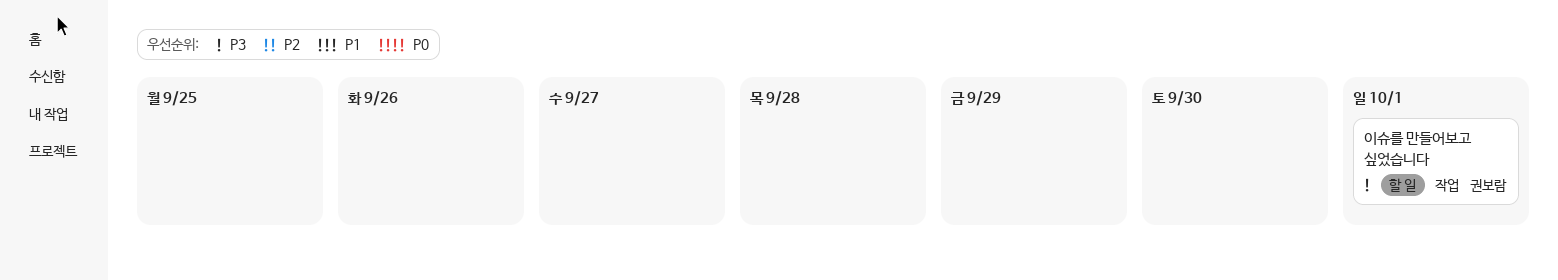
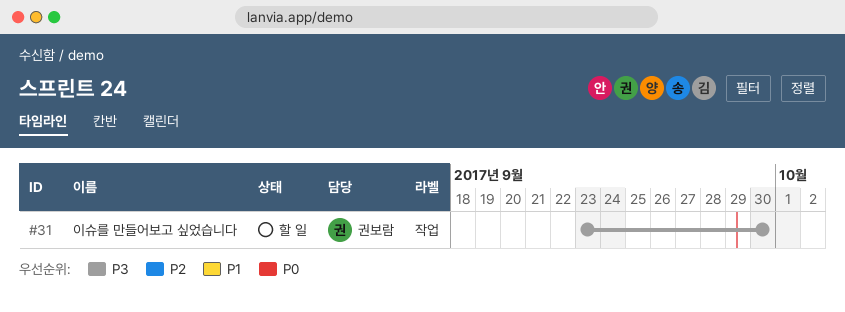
이슈를 만들어보고 싶었습니다, due: Oct 1 -> Sep 30

